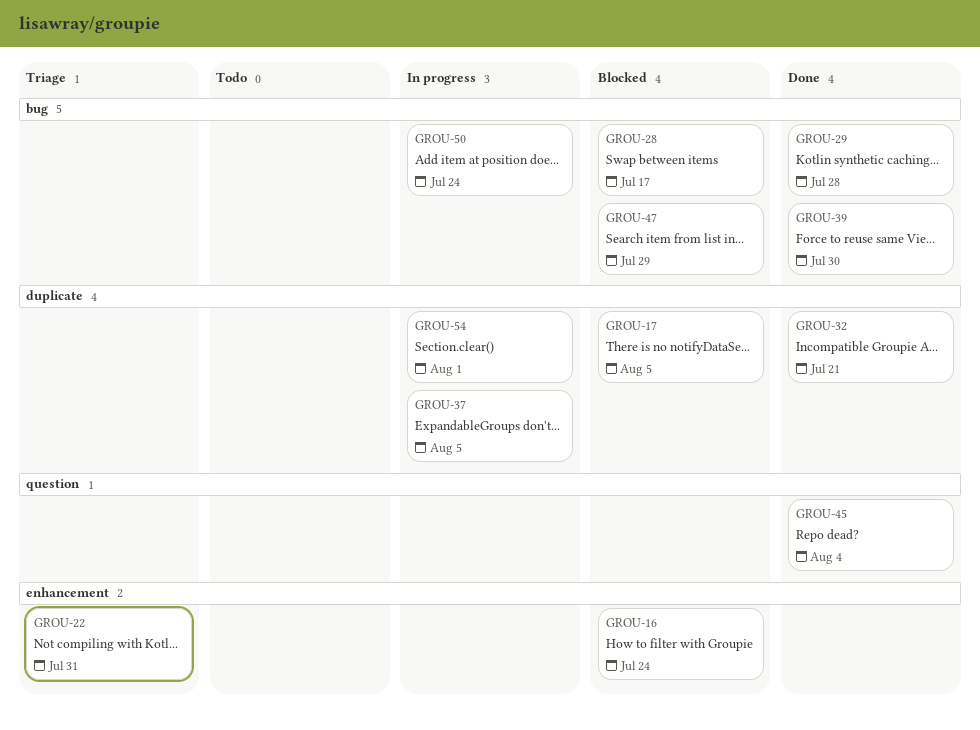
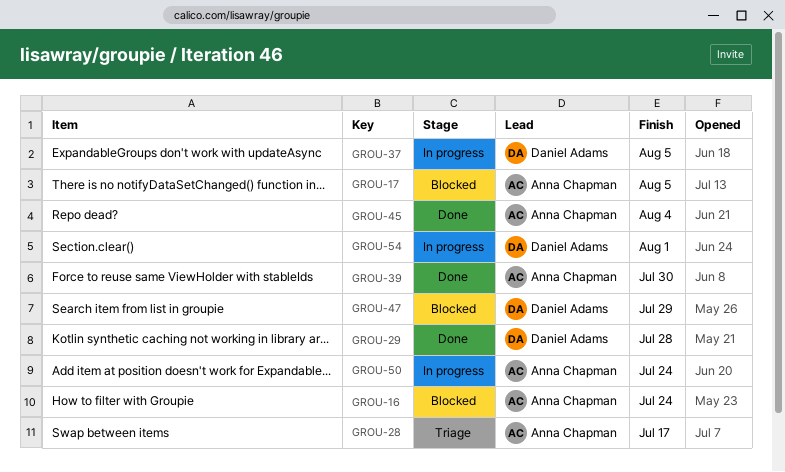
GROU-22: present -> none
GROU-28, status: Blocked -> Triage
GROU-32: present -> none

